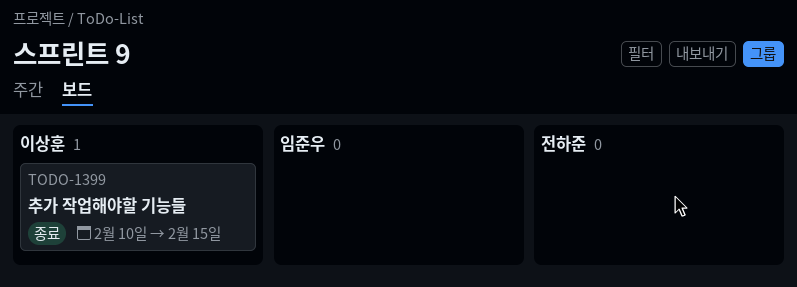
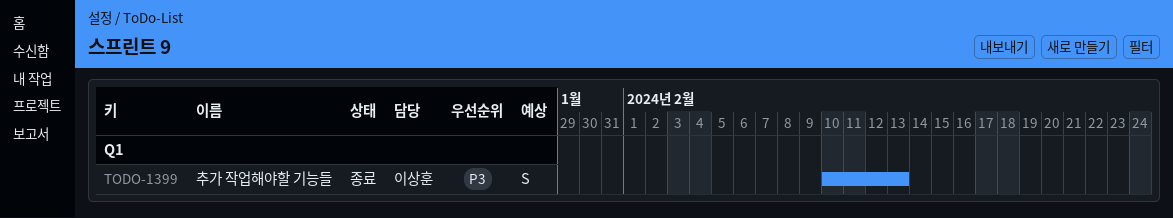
TODO-1399, due: Feb 15 -> Feb 13

